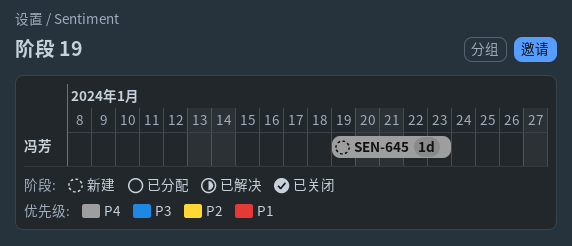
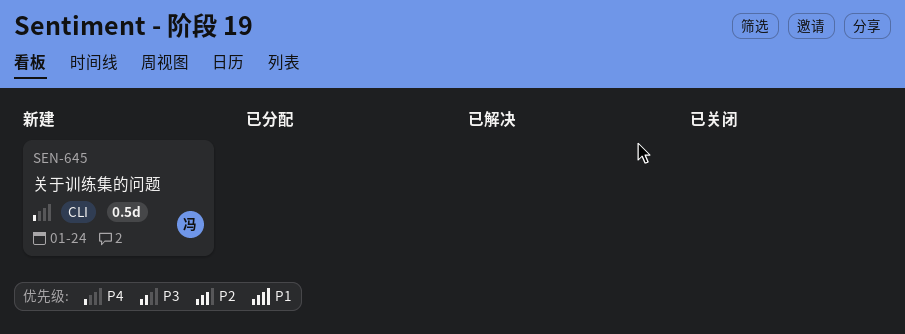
SEN-645, estimate: 1d -> 0.5d
SEN-645, due: Jan 23 -> Jan 24

